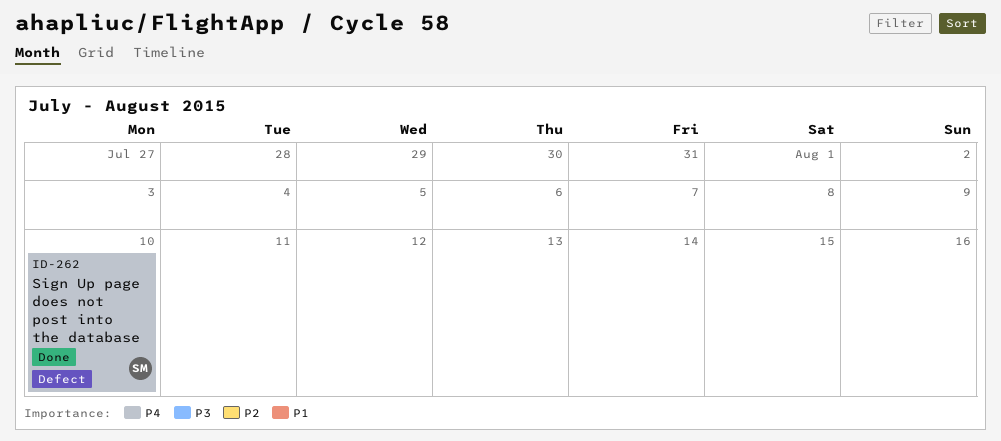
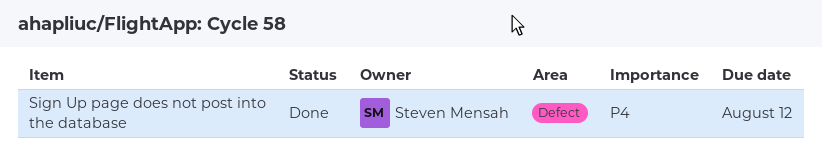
Sign Up page does not post into the database, due: Aug 10 -> Aug 12

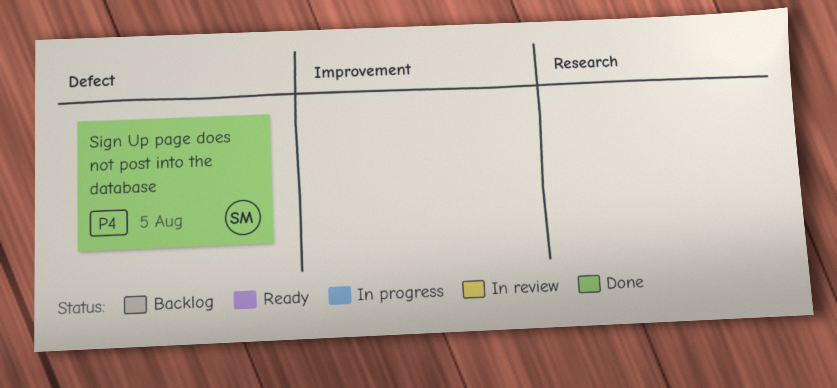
Sign Up page does not post into the database, due: Aug 12 -> Aug 5

